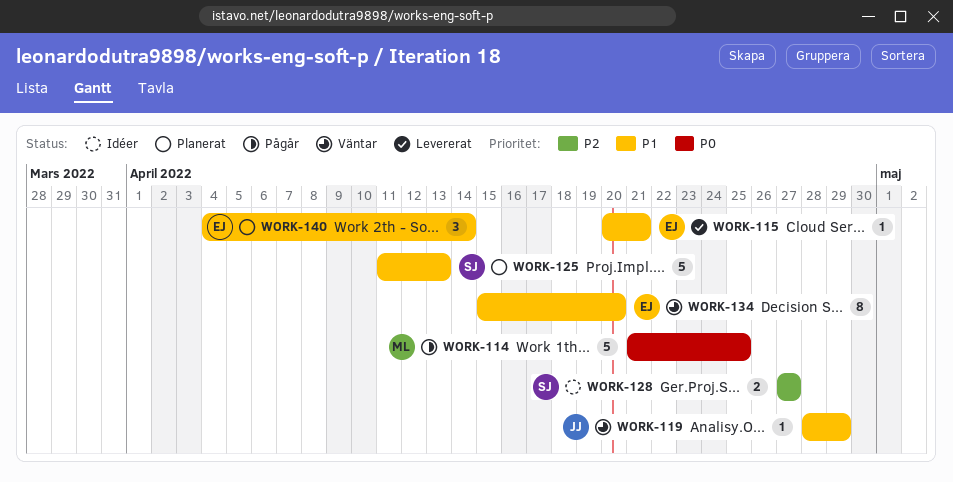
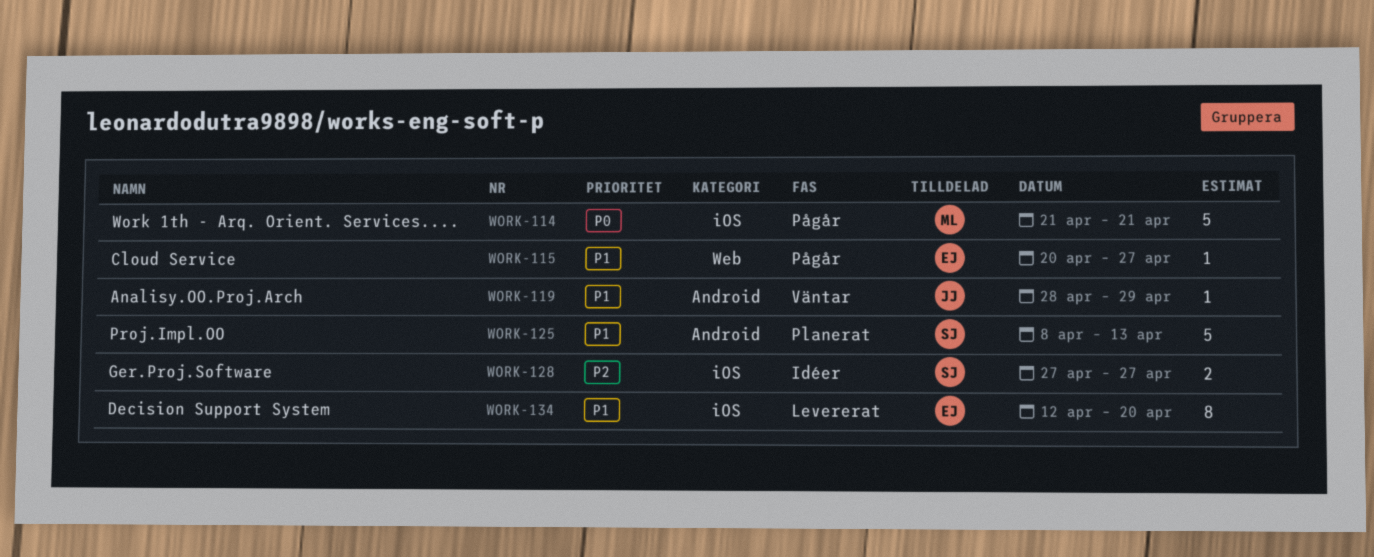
WORK-114, due: Apr 25 -> Apr 21
WORK-115, status: Levererat -> Pågår
WORK-115, due: Apr 21 -> Apr 27
WORK-125, start: Apr 11 -> Apr 8
WORK-134, status: Väntar -> Levererat
WORK-134, start: Apr 15 -> Apr 12
WORK-140: present -> none

